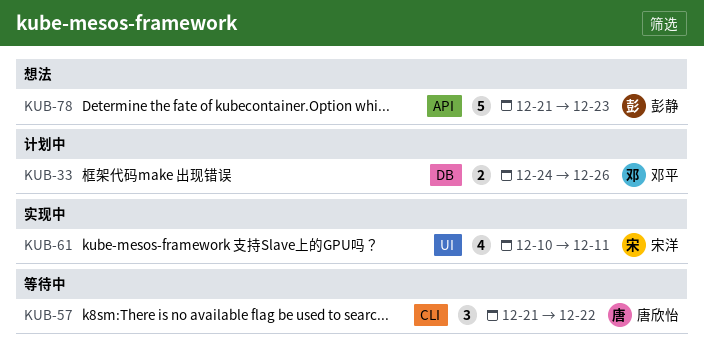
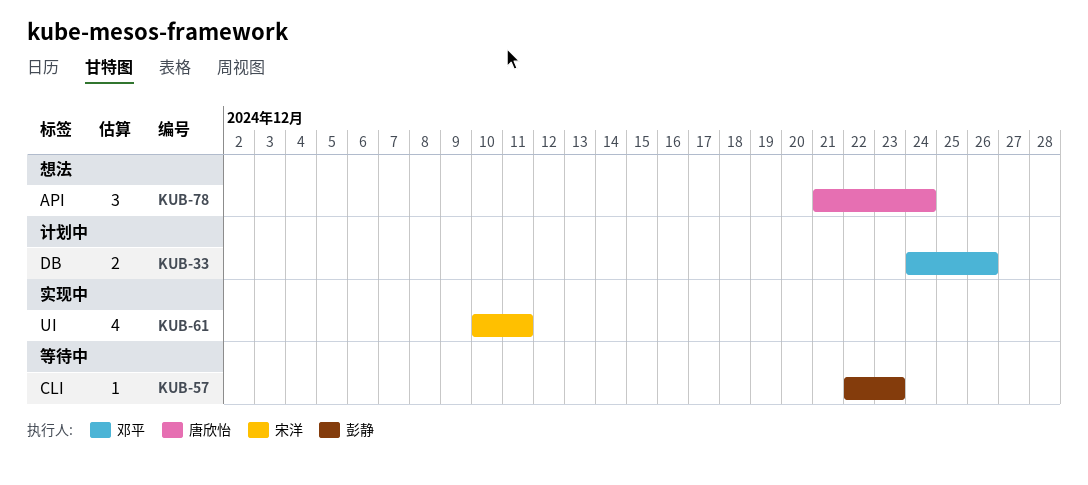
KUB-57, owner: 唐欣怡 -> 彭静
KUB-57, estimate: 3 -> 1
KUB-57, start: Dec 21 -> Dec 22
KUB-57, due: Dec 22 -> Dec 23
KUB-78, owner: 彭静 -> 唐欣怡
KUB-78, estimate: 5 -> 3
KUB-78, due: Dec 23 -> Dec 24

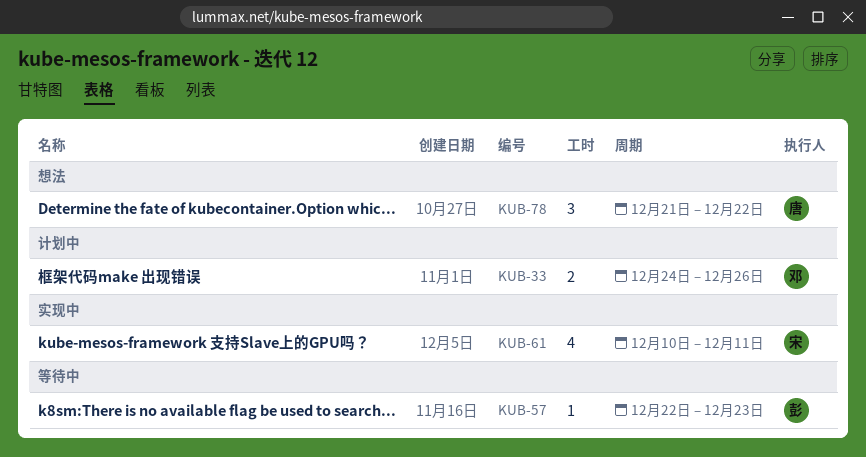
KUB-78, due: Dec 24 -> Dec 22

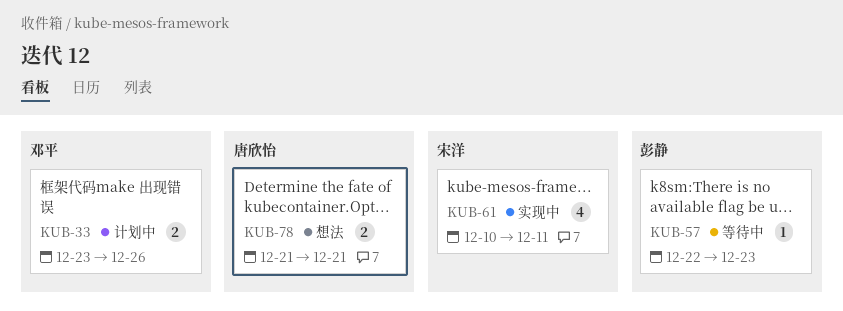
KUB-33, start: Dec 24 -> Dec 23
KUB-78, estimate: 3 -> 2
KUB-78, due: Dec 22 -> Dec 21

